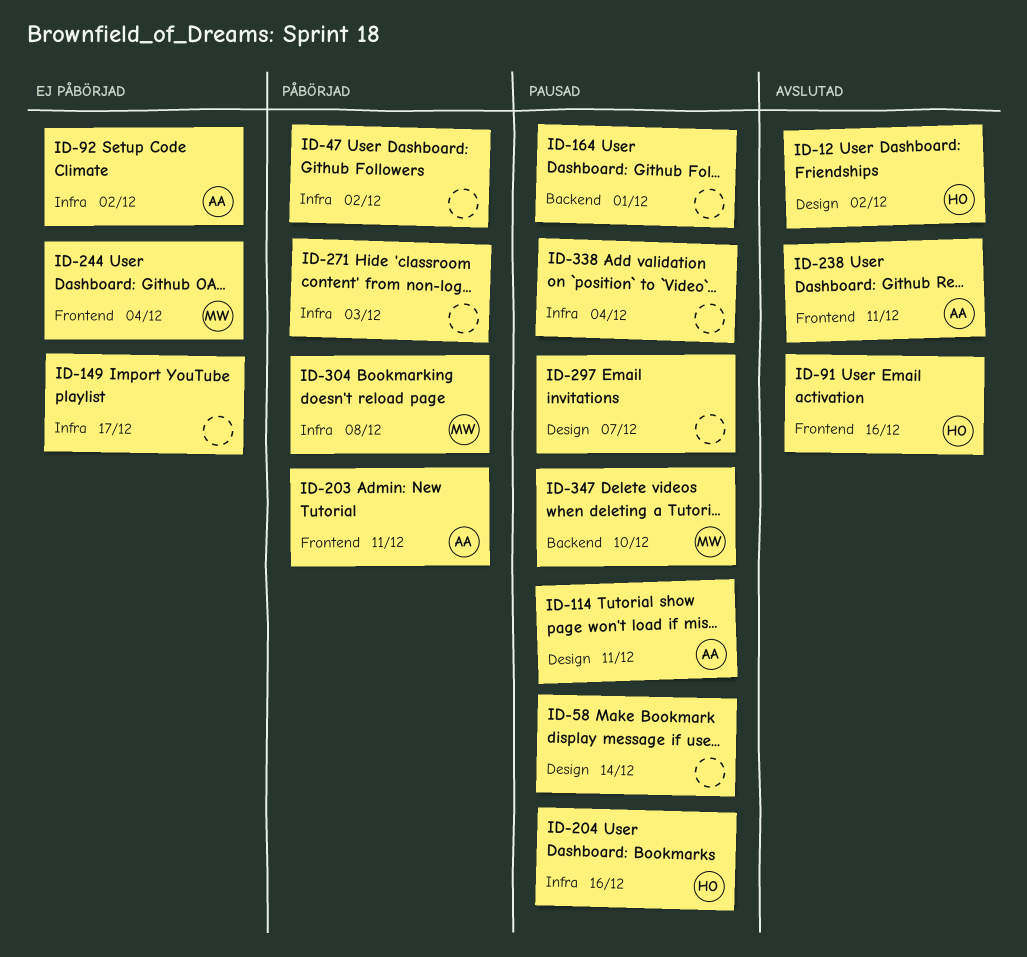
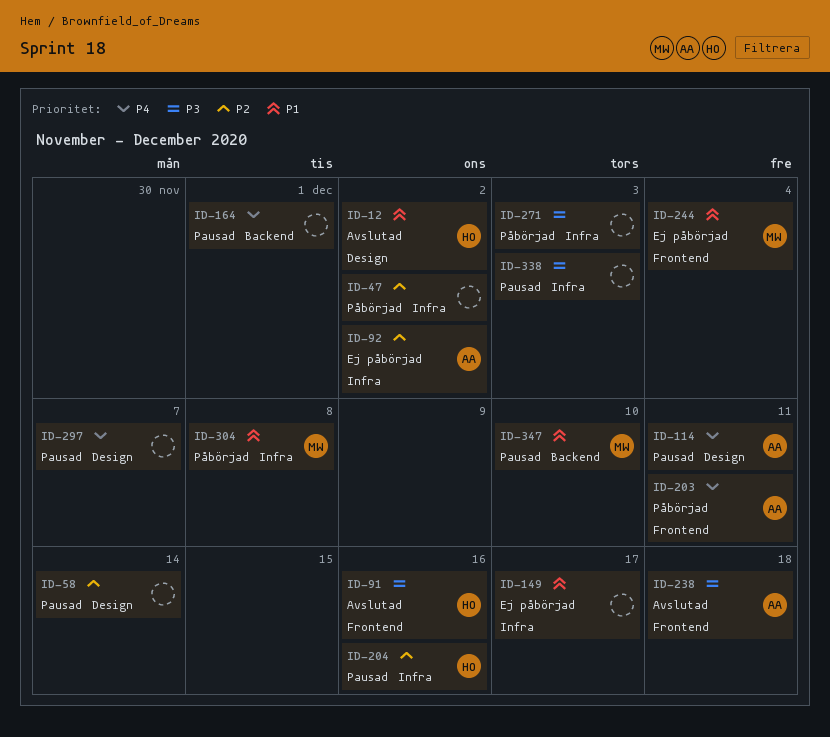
ID-238, due: Dec 11 -> Dec 18
ID-338, due: Dec 4 -> Dec 3

